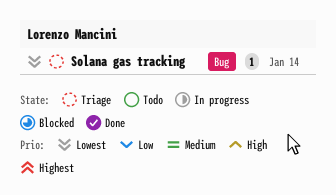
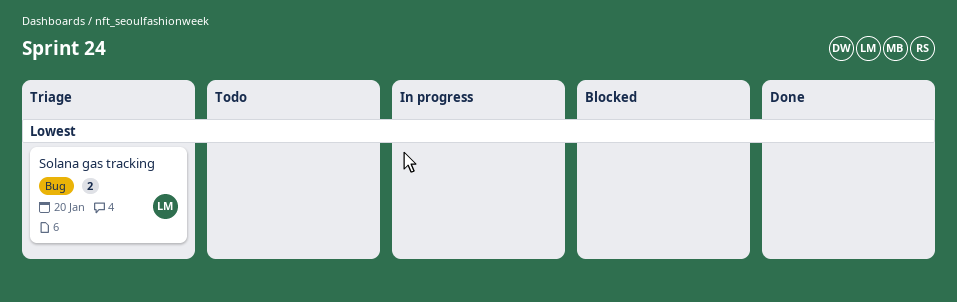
Solana gas tracking, estimate: 1 -> 2
Solana gas tracking, due: Jan 14 -> Jan 20

